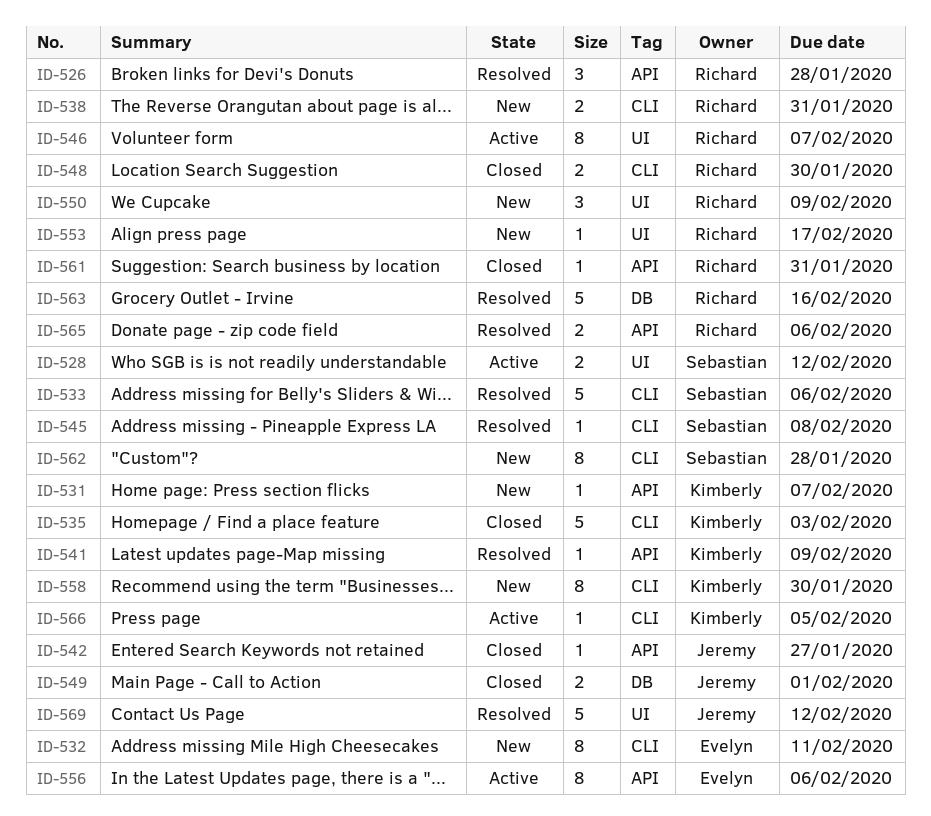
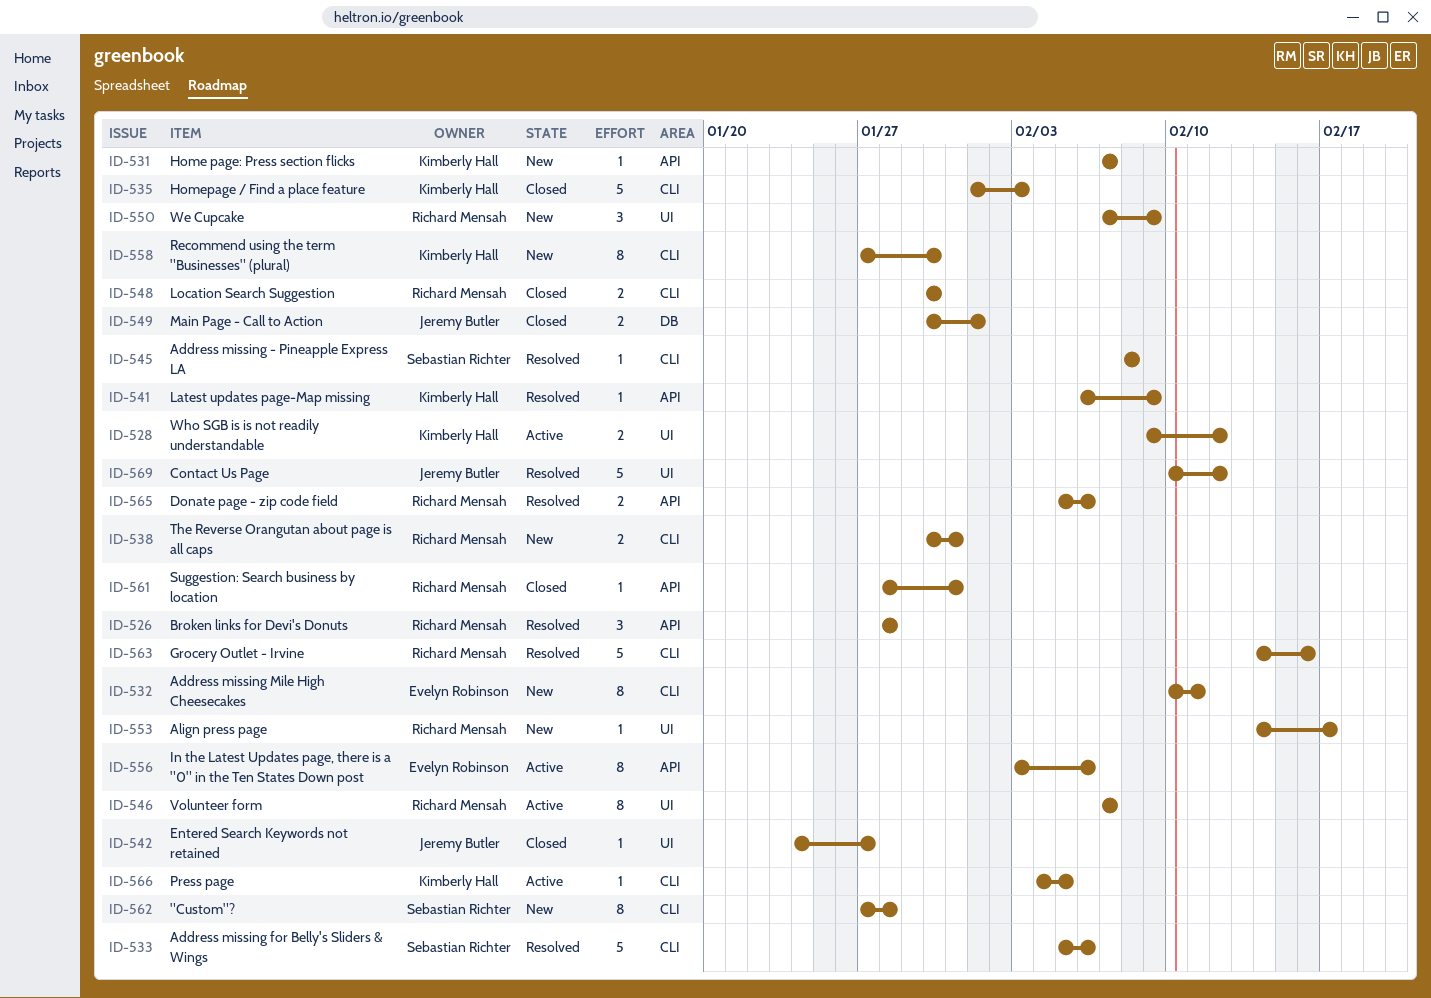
ID-528, owner: Sebastian Richter -> Kimberly Hall
ID-542, label: API -> UI
ID-563, label: DB -> CLI

